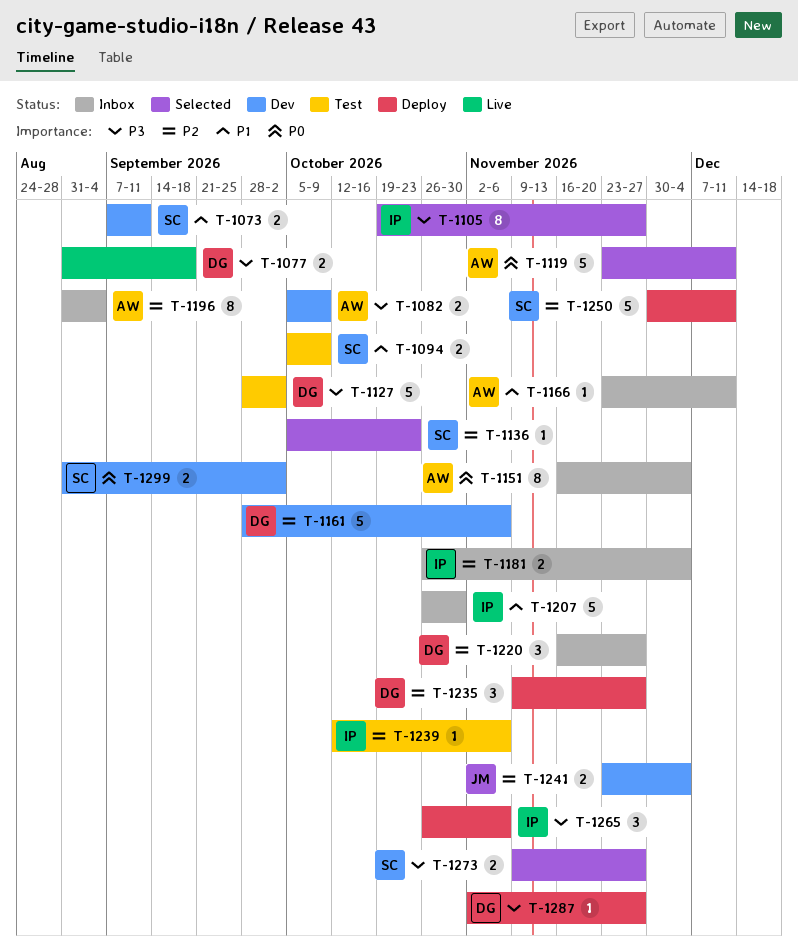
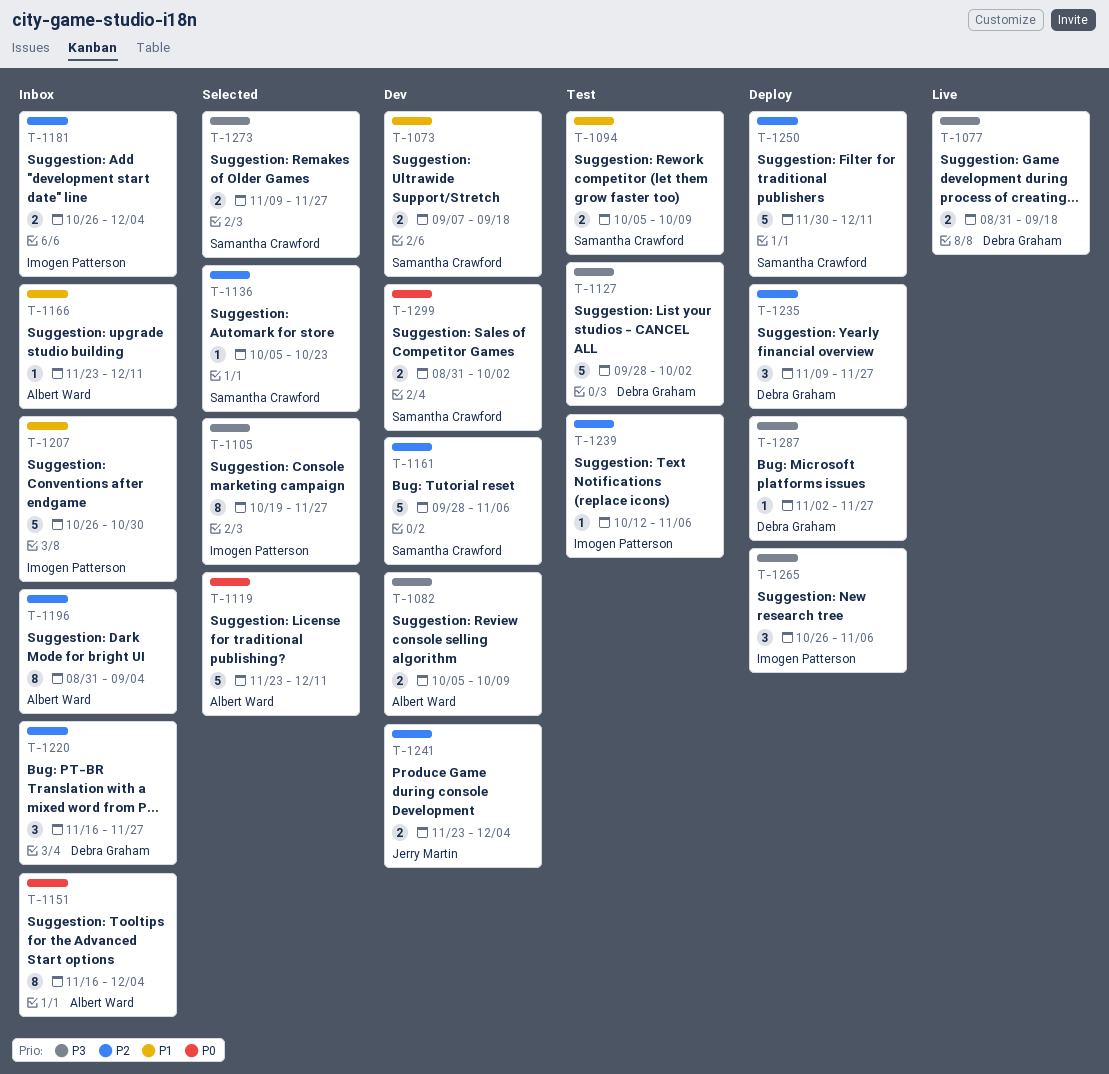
T-1073, due: Sep 11 -> Sep 18
T-1161, owner: Debra Graham -> Samantha Crawford

